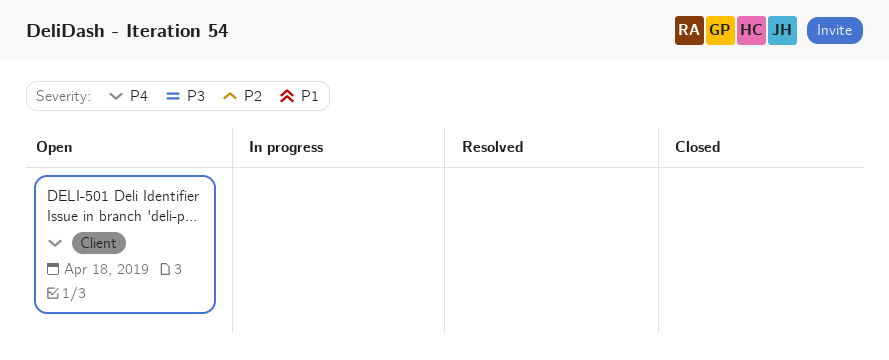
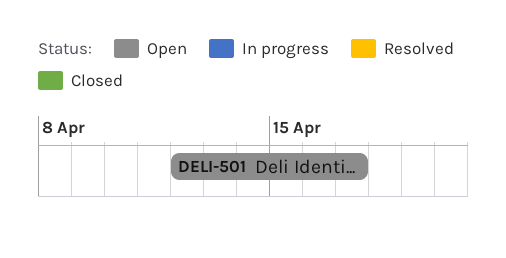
DELI-501, due: Apr 18 -> Apr 17

